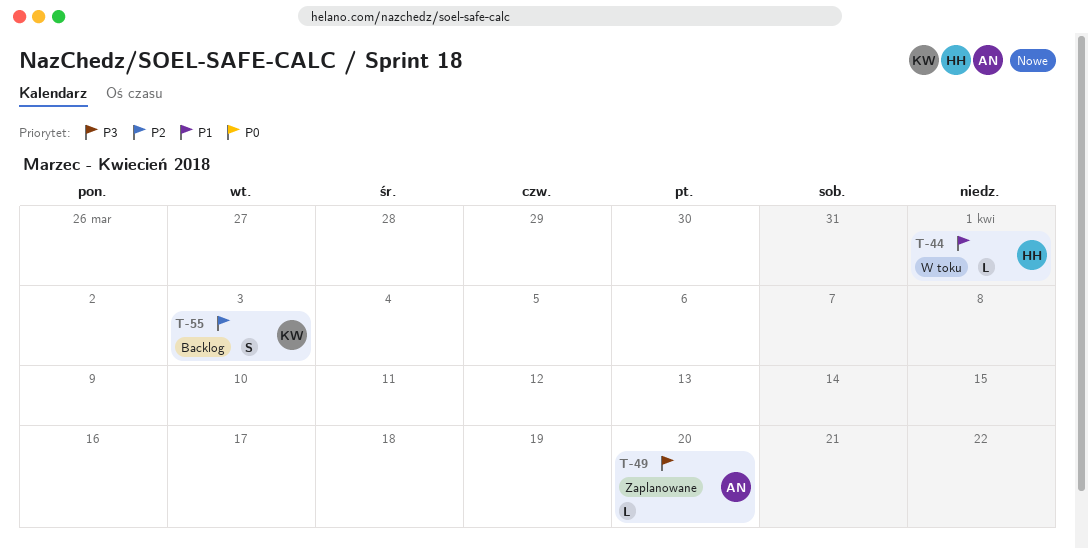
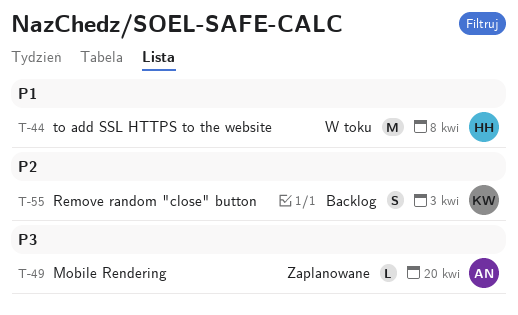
T-44, estimate: L -> M
T-44, due: Apr 1 -> Apr 8

